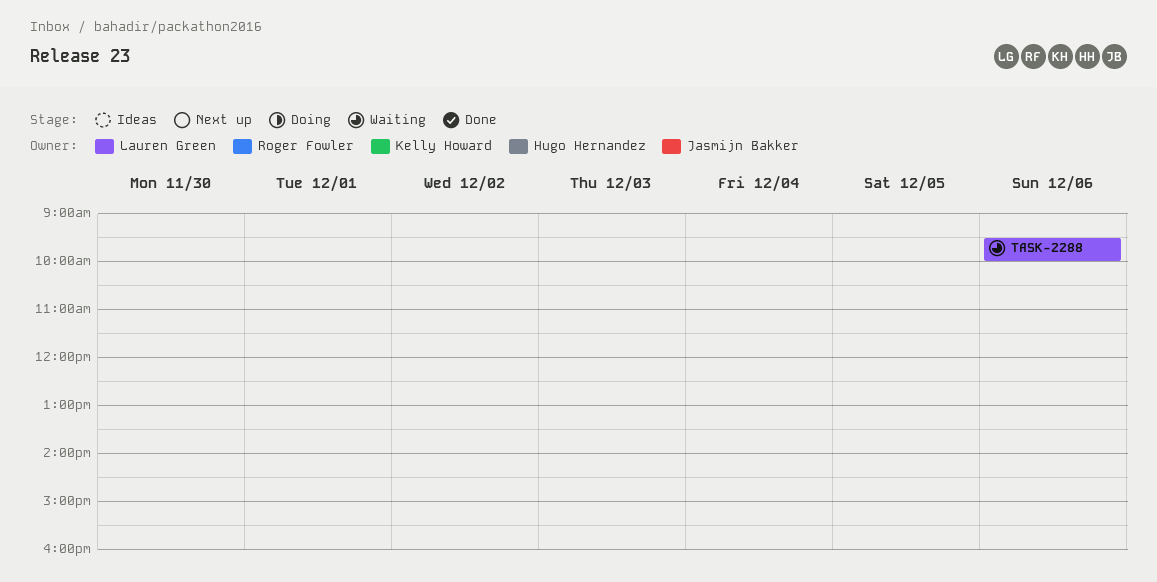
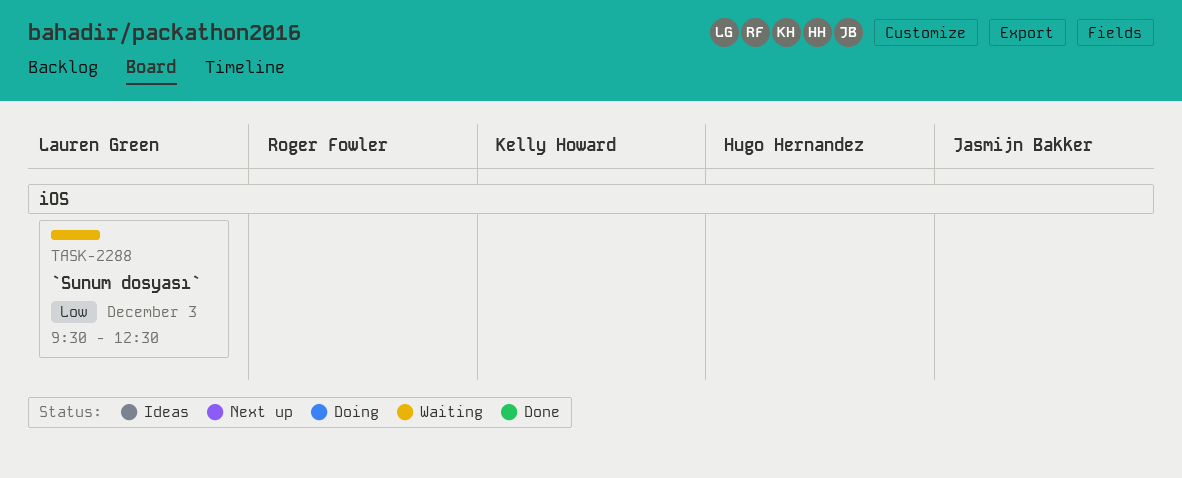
TASK-2288, day: Dec 6 -> Dec 3
TASK-2288, ends: 10:00 -> 12:30

